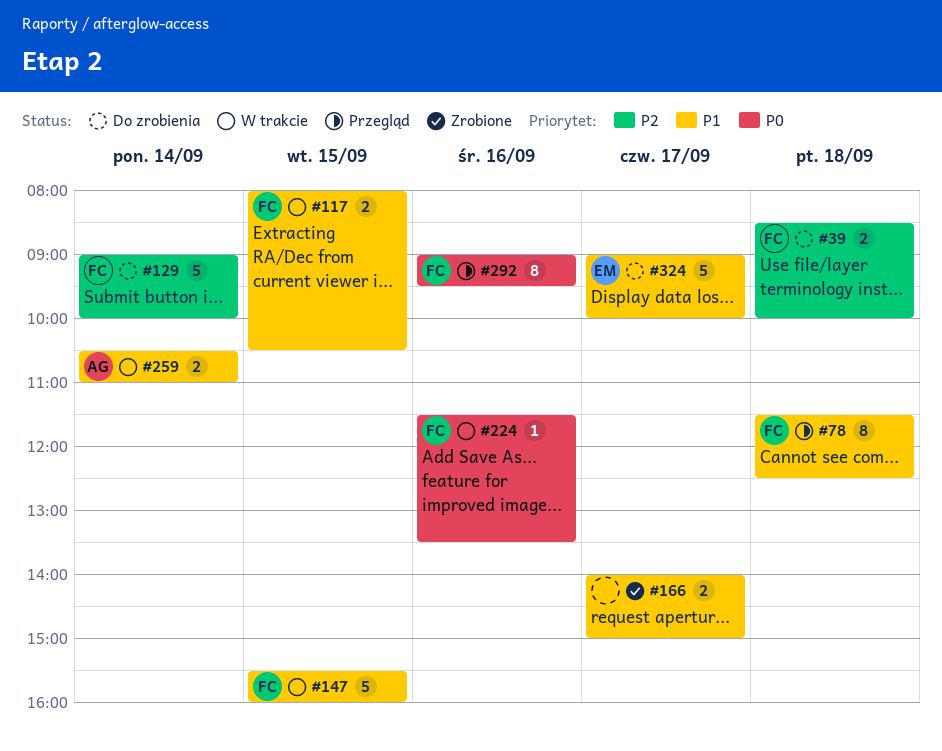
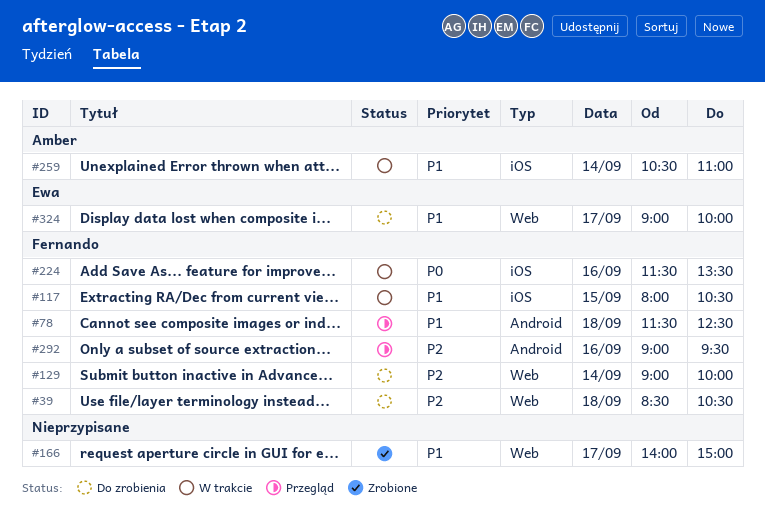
#39, ends: 10:00 -> 10:30
#147: present -> none
#292, priority: P0 -> P2

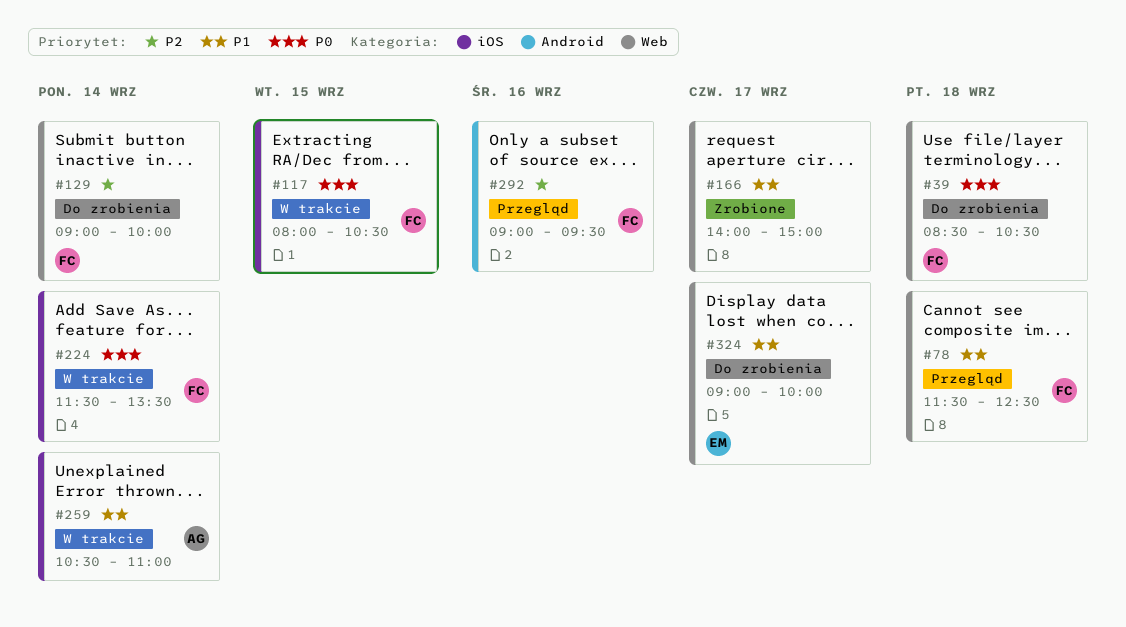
#39, priority: P2 -> P0
#78, label: Android -> Web
#117, priority: P1 -> P0
#224, day: Sep 16 -> Sep 14

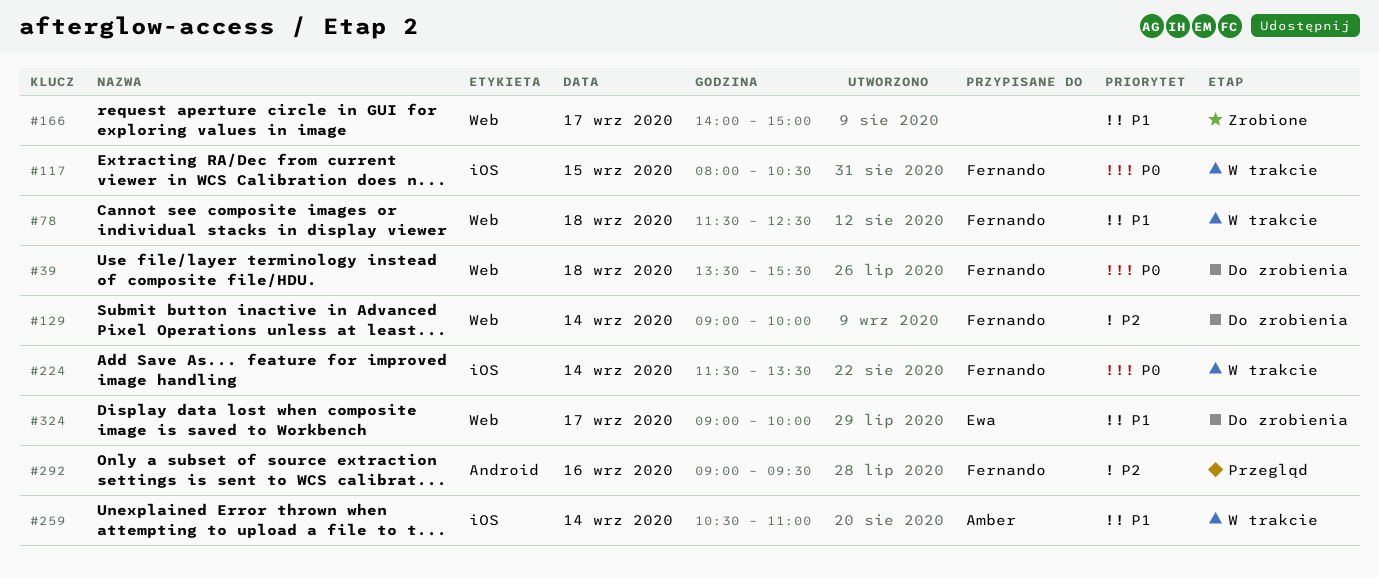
#39, begins: 08:30 -> 13:30
#39, ends: 10:30 -> 15:30
#78, status: Przegląd -> W trakcie

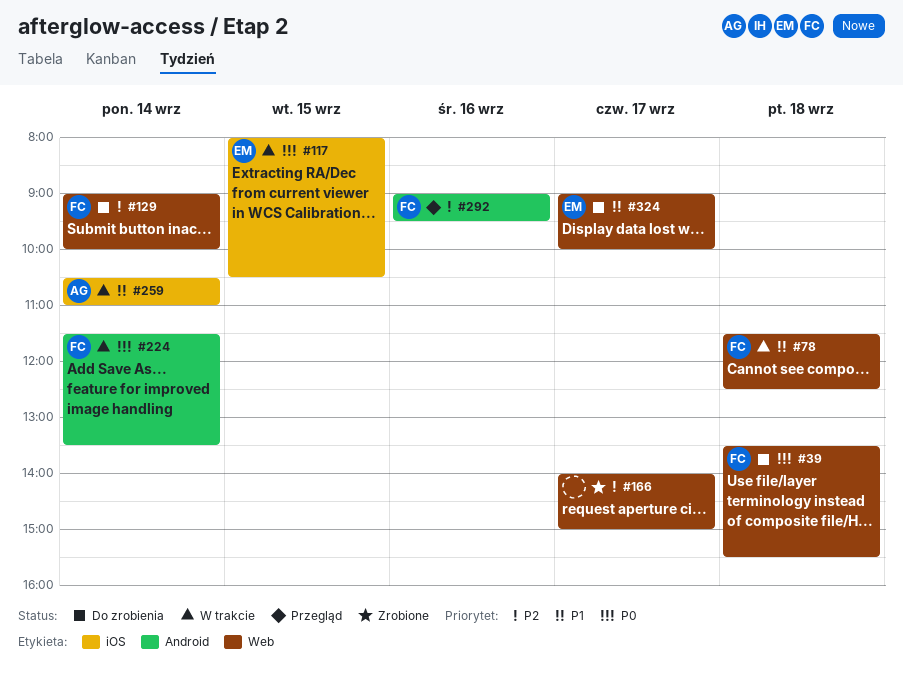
#117, owner: Fernando -> Ewa
#166, priority: P1 -> P2
#224, label: iOS -> Android

